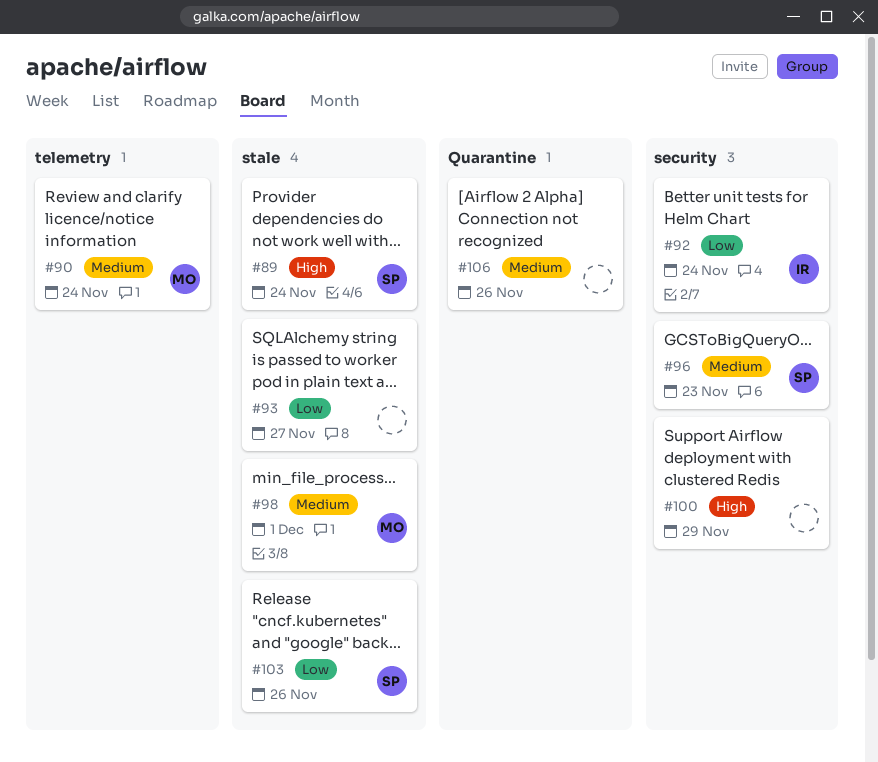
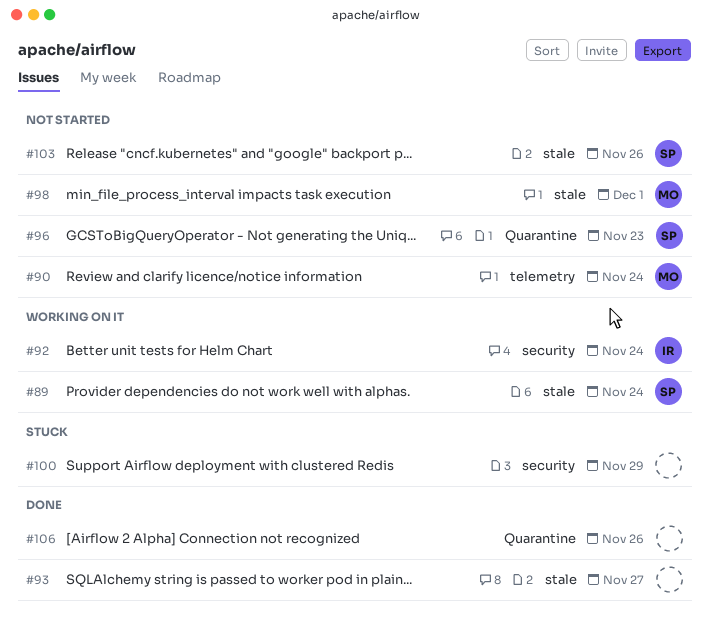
#96, label: security -> Quarantine

